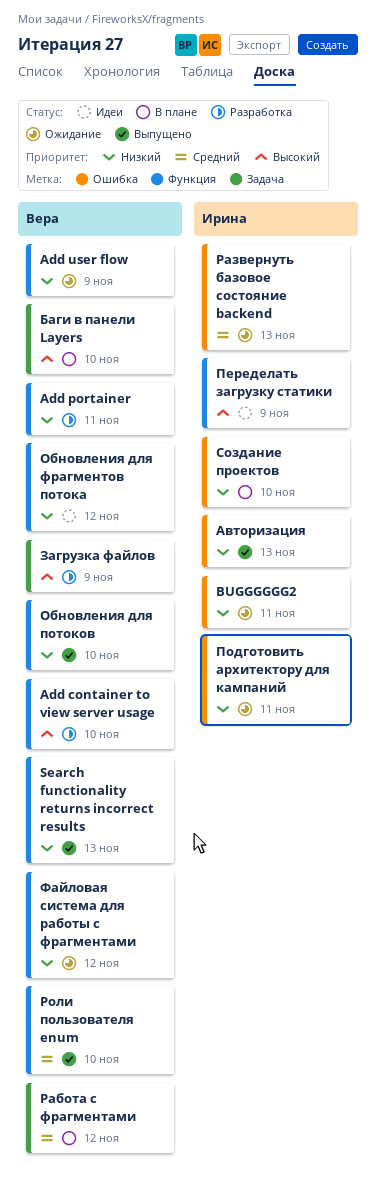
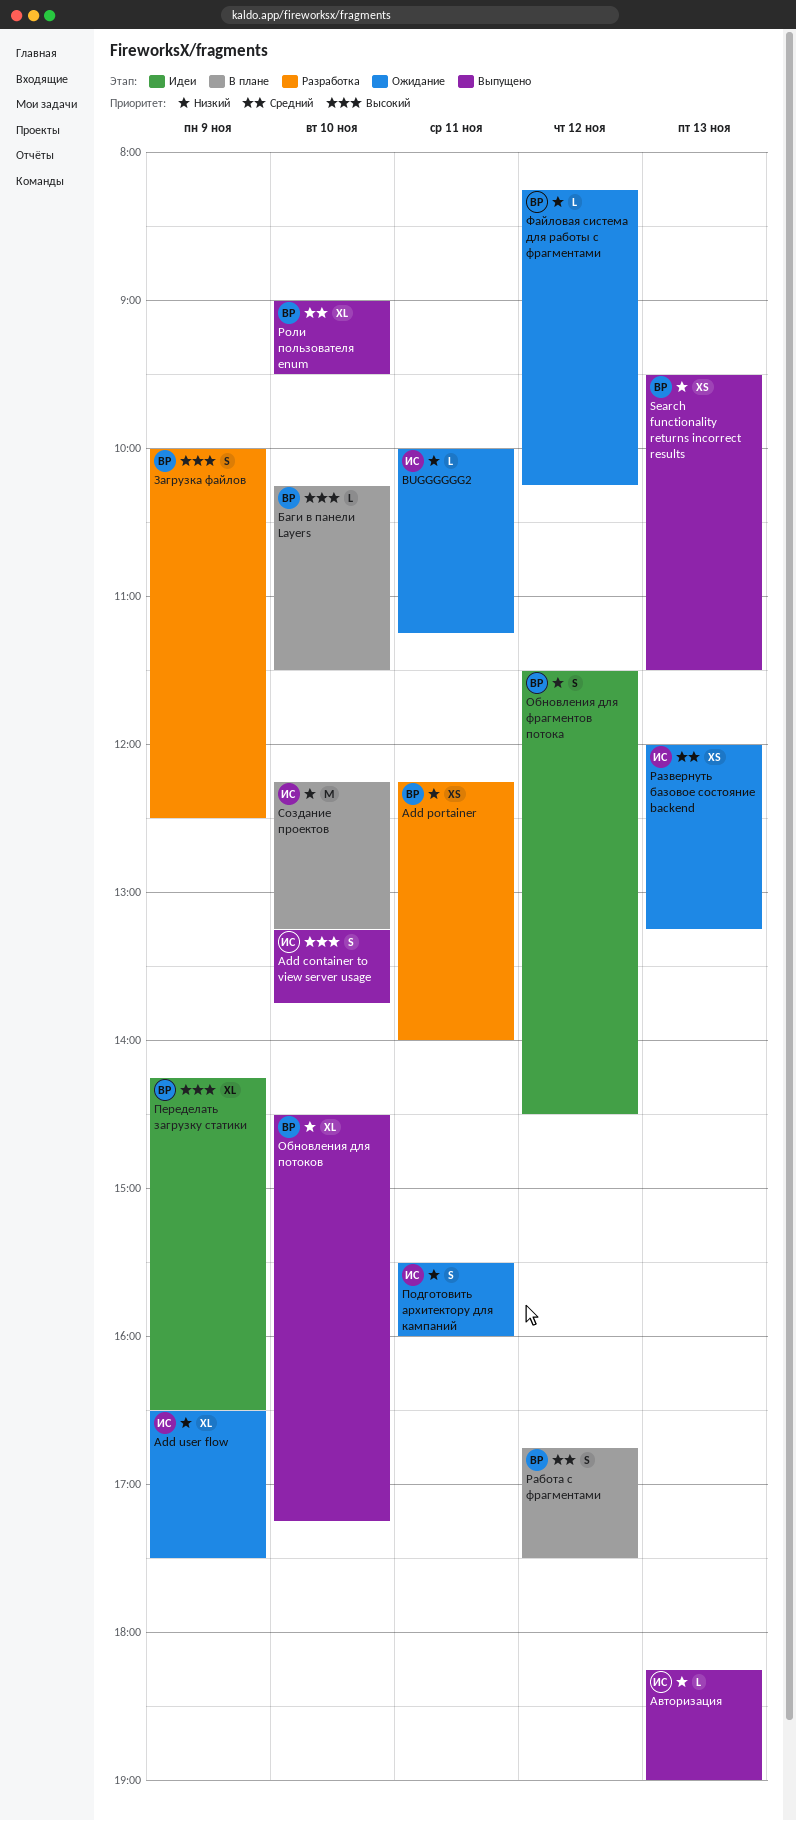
Add container to view server usage, status: Разработка -> Выпущено
Add container to view server usage, owner: Вера -> Ирина
Add user flow, owner: Вера -> Ирина
Переделать загрузку статики, owner: Ирина -> Вера

